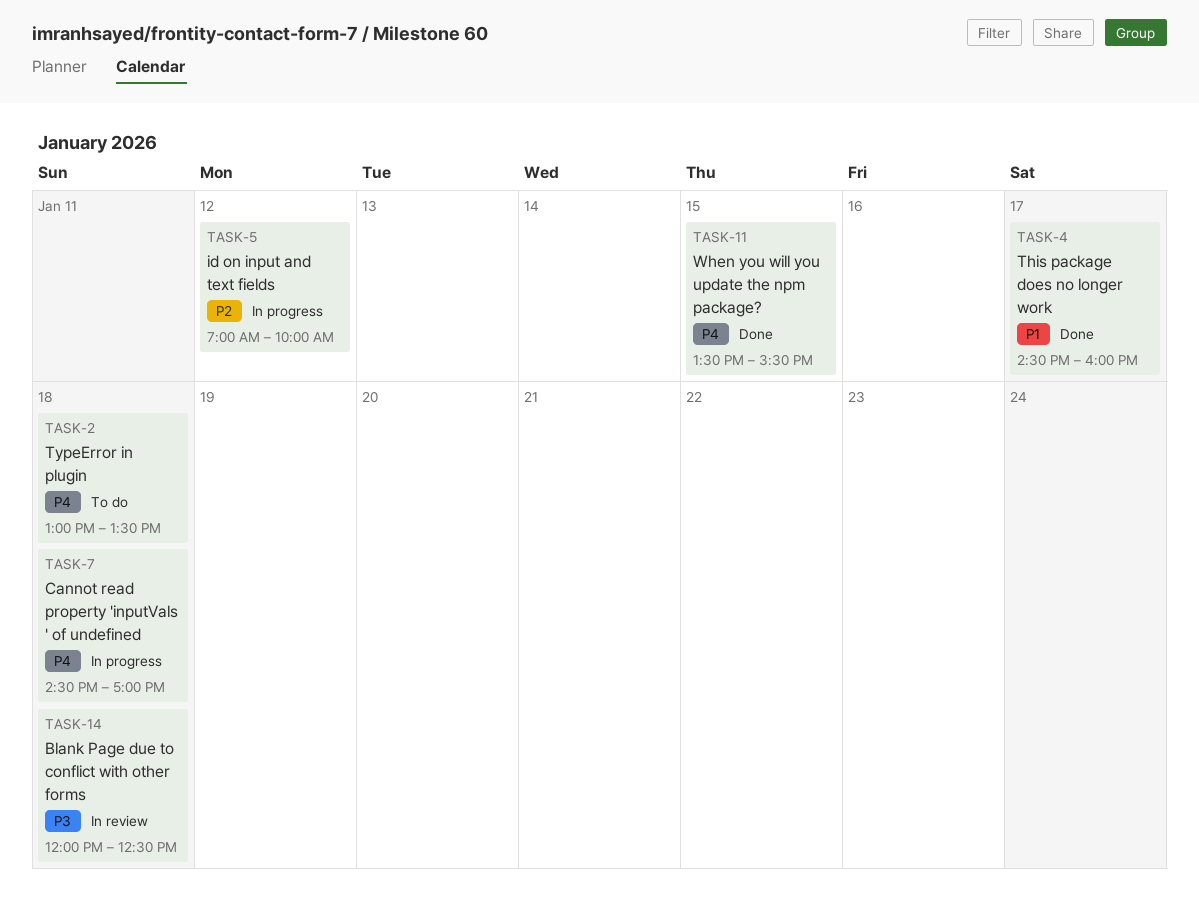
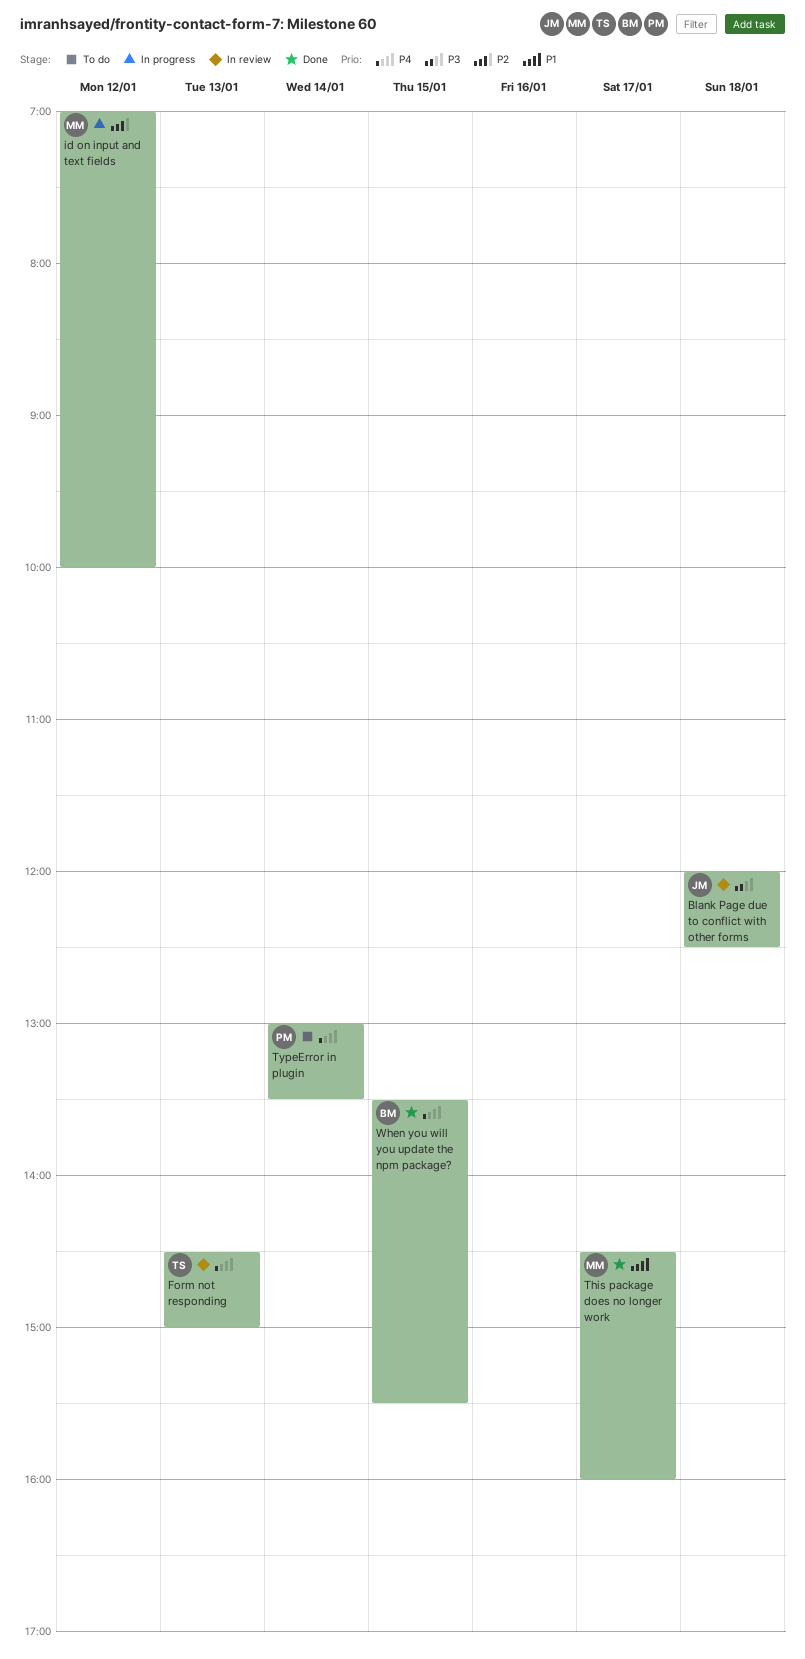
Cannot read property 'inputVals ' of undefined: present -> none
Form not responding: none -> present
TypeError in plugin, day: Jan 18 -> Jan 14

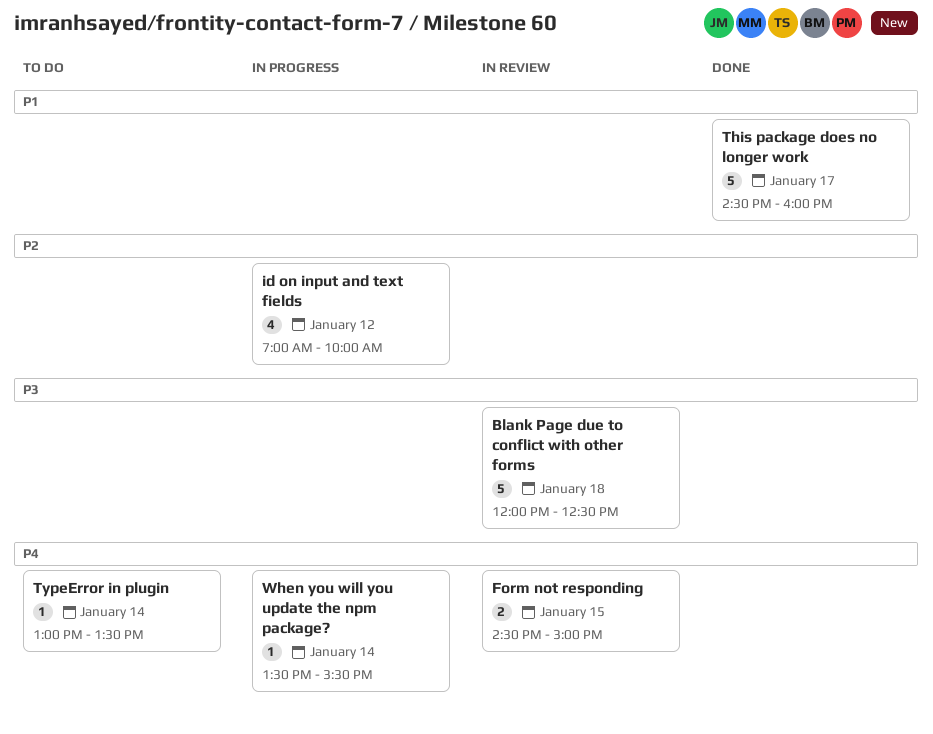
Form not responding, day: Jan 13 -> Jan 15
When you will you update the npm package?, status: Done -> In progress
When you will you update the npm package?, day: Jan 15 -> Jan 14

